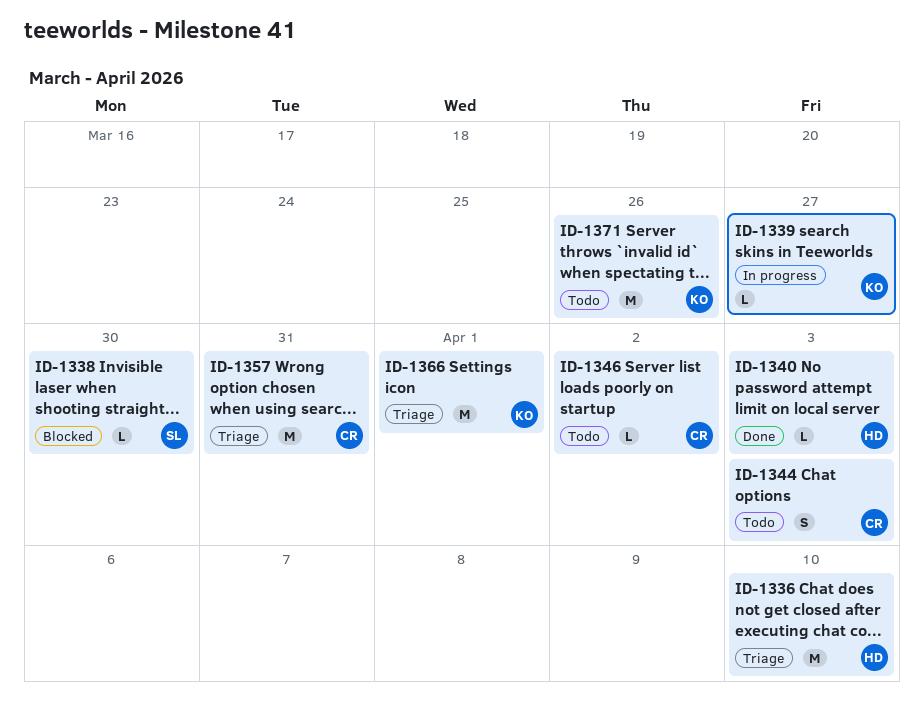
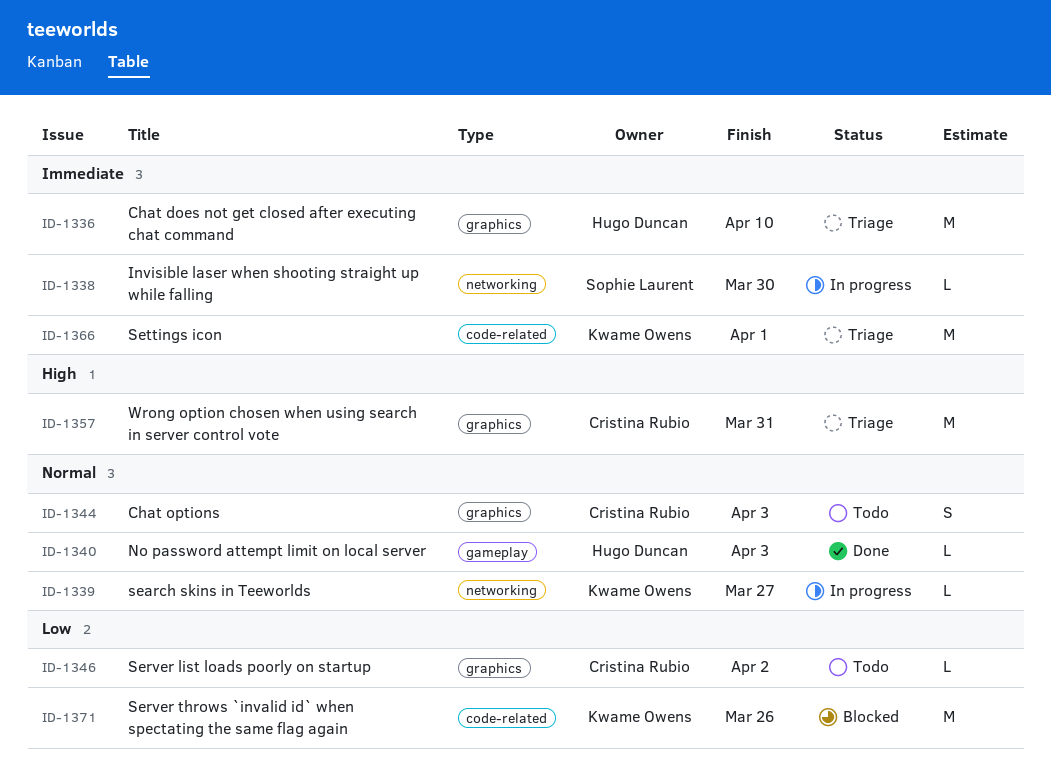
ID-1338, status: Blocked -> In progress
ID-1371, status: Todo -> Blocked

